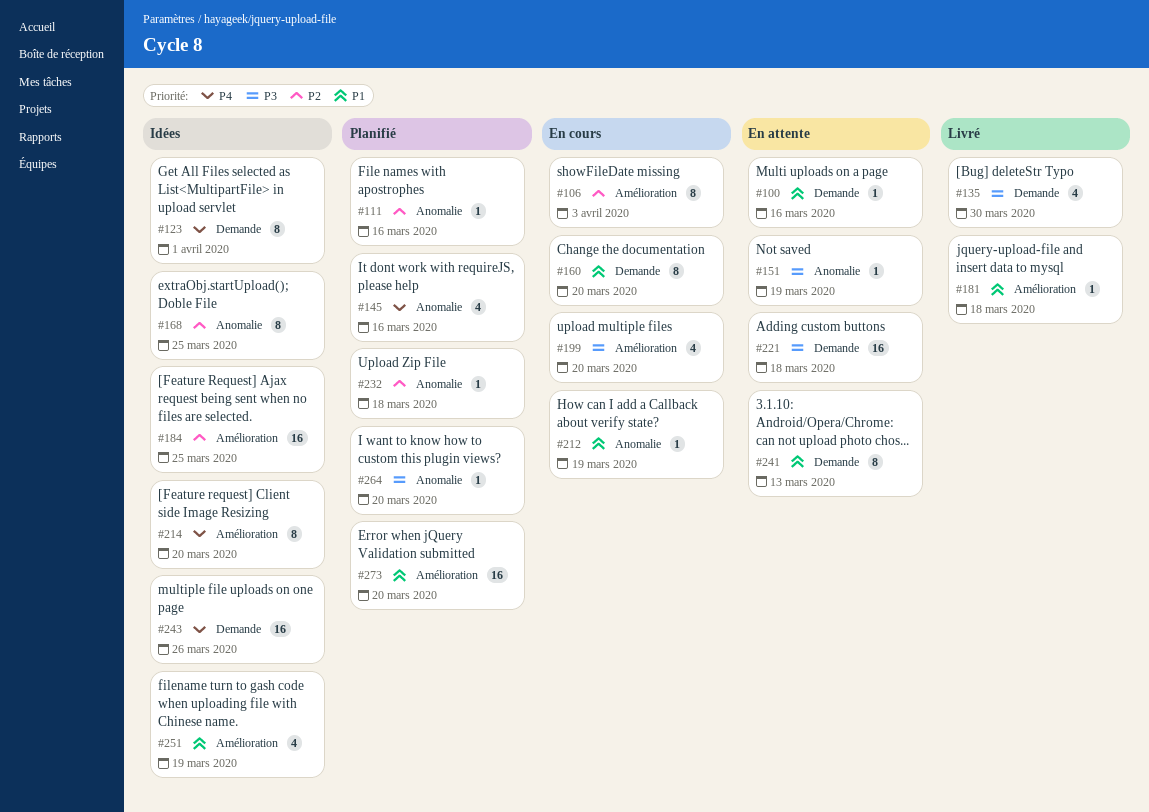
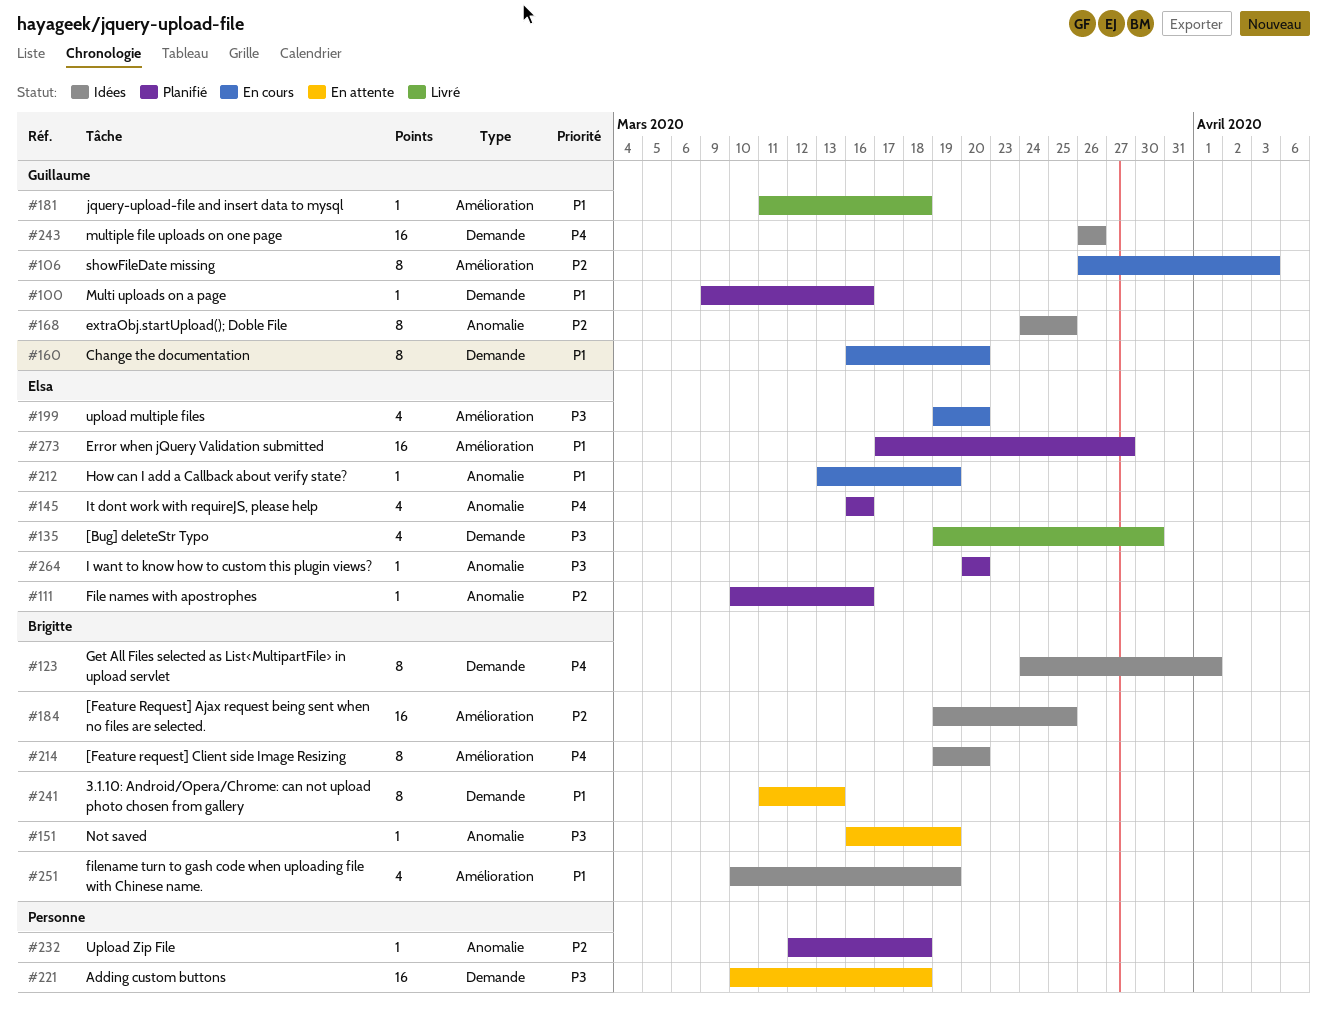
#100, status: En attente -> Planifié
#273, due: Mar 20 -> Mar 27

